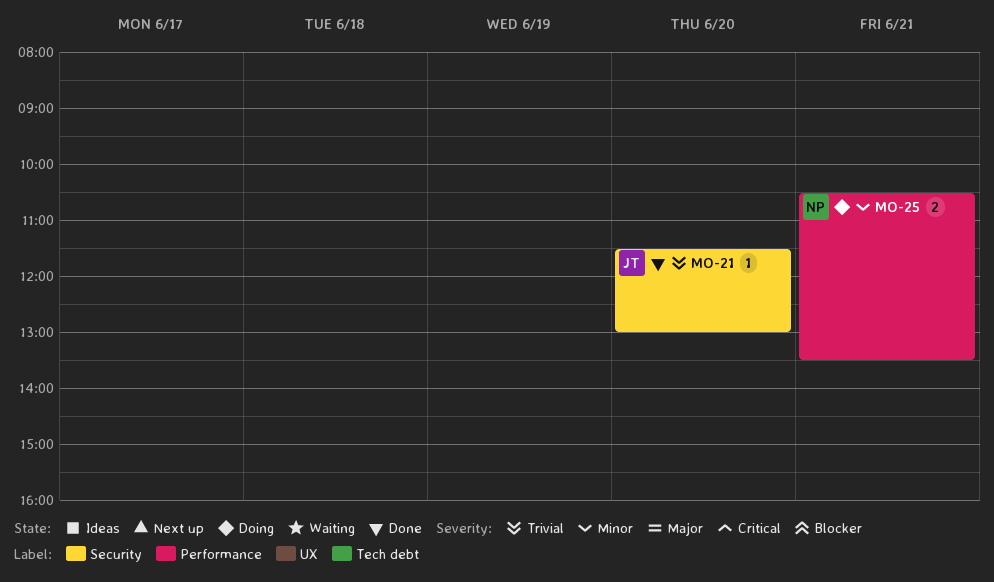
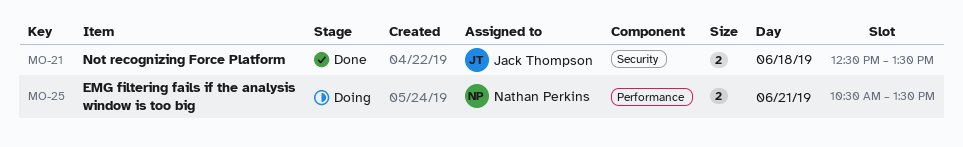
MO-21, estimate: 1 -> 2
MO-21, day: Jun 20 -> Jun 18
MO-21, begins: 11:30 -> 12:30
MO-21, ends: 13:00 -> 13:30

